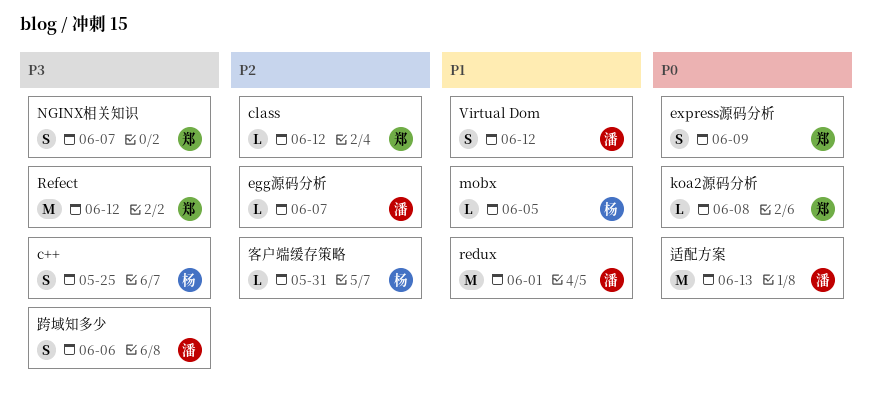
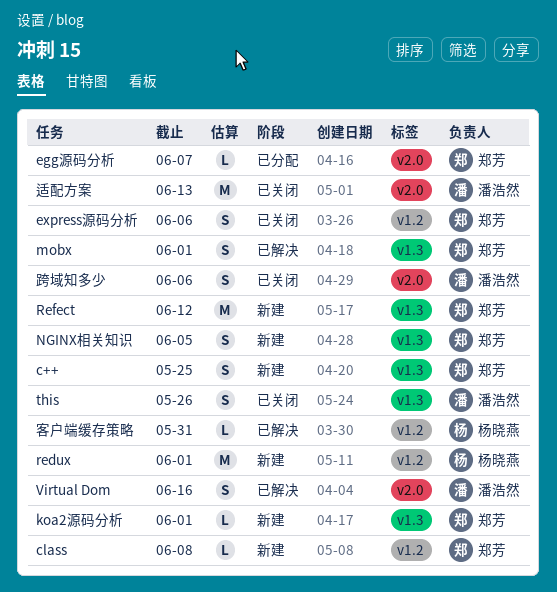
c++, owner: 杨晓燕 -> 郑芳
class, due: Jun 12 -> Jun 8
egg源码分析, owner: 潘浩然 -> 郑芳
express源码分析, due: Jun 9 -> Jun 6
koa2源码分析, due: Jun 8 -> Jun 1
mobx, owner: 杨晓燕 -> 郑芳
mobx, estimate: L -> S
mobx, due: Jun 5 -> Jun 1
NGINX相关知识, due: Jun 7 -> Jun 5
redux, owner: 潘浩然 -> 杨晓燕
this: none -> present
Virtual Dom, due: Jun 12 -> Jun 16

